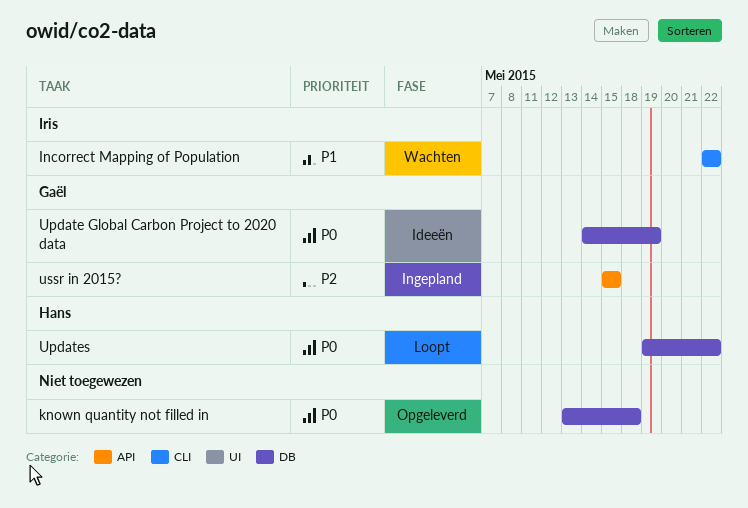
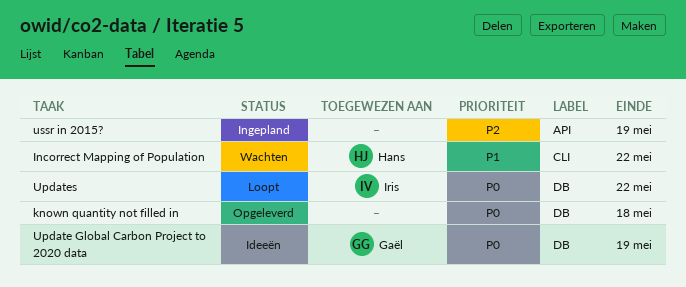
Incorrect Mapping of Population, owner: Iris -> Hans
Updates, owner: Hans -> Iris
ussr in 2015?, owner: Gaël -> none
ussr in 2015?, due: May 15 -> May 19

